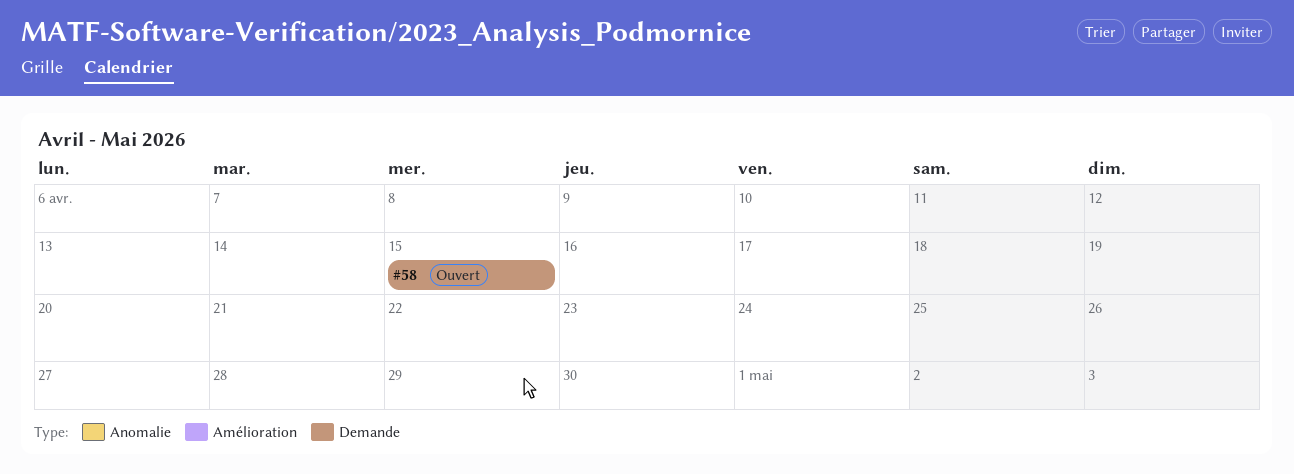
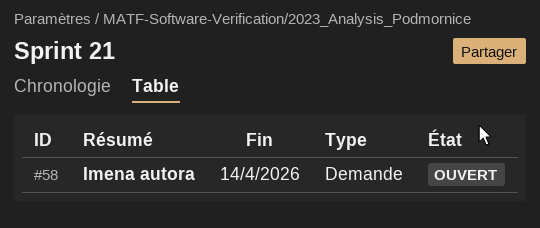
#58, due: Apr 15 -> Apr 14

